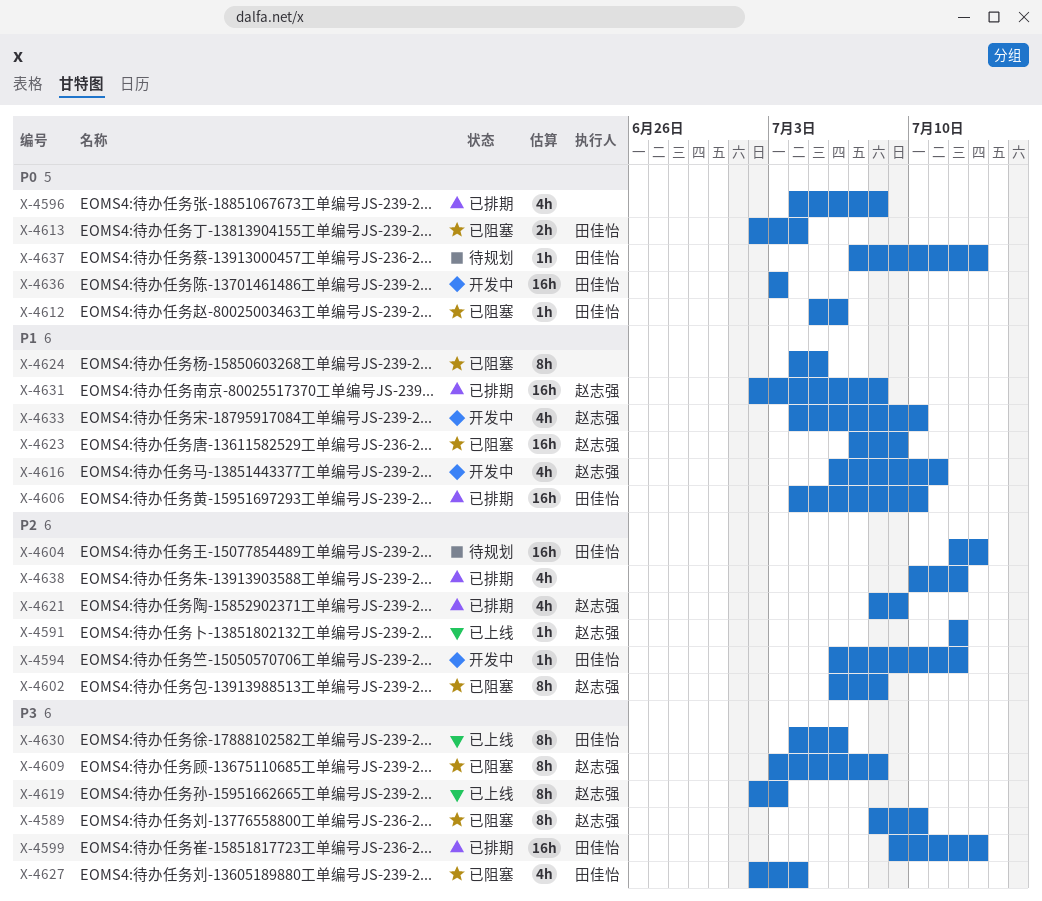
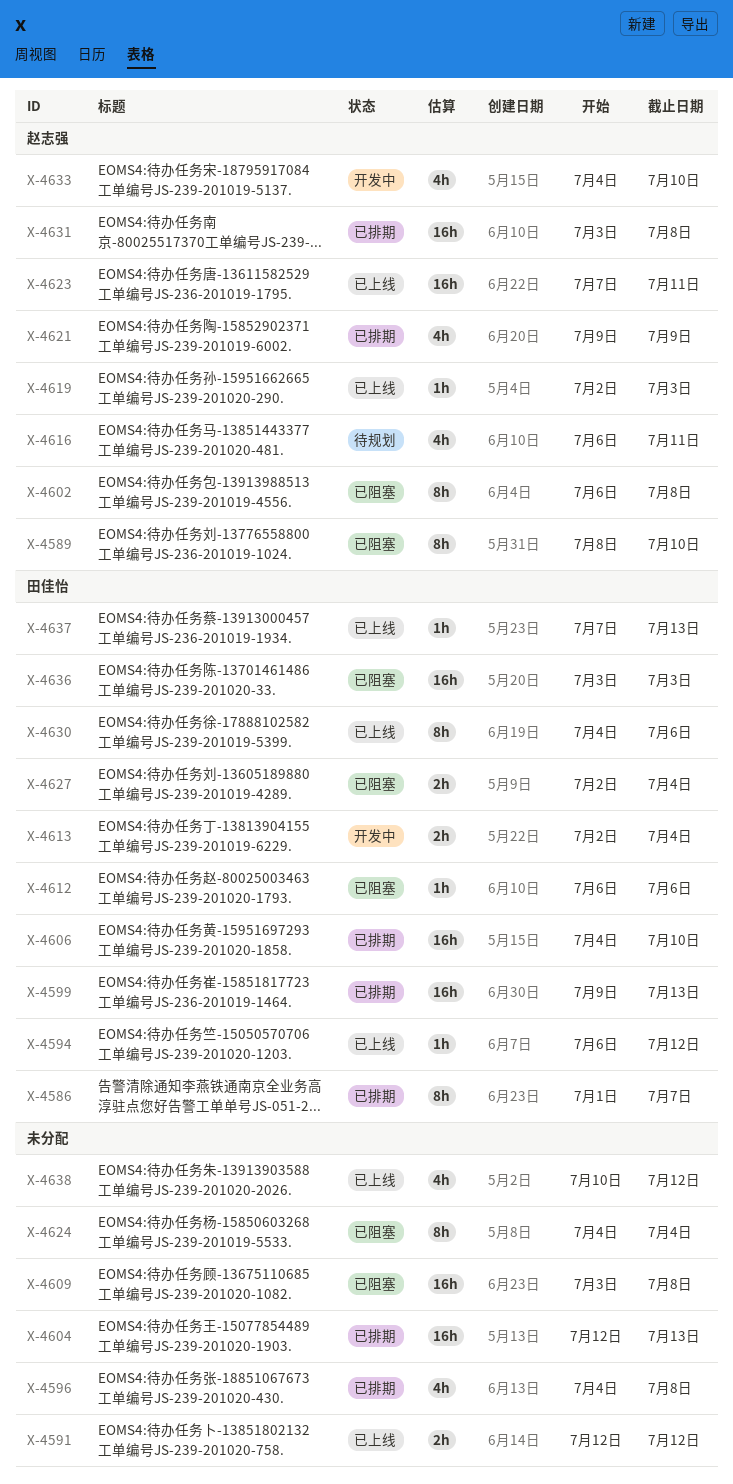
X-4586: none -> present
X-4591, owner: 赵志强 -> none
X-4591, estimate: 1h -> 2h
X-4594, status: 开发中 -> 已上线
X-4604, status: 待规划 -> 已排期
X-4604, owner: 田佳怡 -> none
X-4609, owner: 赵志强 -> none
X-4609, estimate: 8h -> 16h
X-4612, start: Jul 5 -> Jul 6
X-4613, status: 已阻塞 -> 开发中
X-4616, status: 开发中 -> 待规划
X-4619, estimate: 8h -> 1h
X-4621, start: Jul 8 -> Jul 9
X-4623, status: 已阻塞 -> 已上线
X-4623, due: Jul 9 -> Jul 11
X-4624, due: Jul 5 -> Jul 4
X-4627, estimate: 4h -> 2h
X-4631, start: Jul 2 -> Jul 3
X-4636, status: 开发中 -> 已阻塞
X-4637, status: 待规划 -> 已上线
X-4638, status: 已排期 -> 已上线

